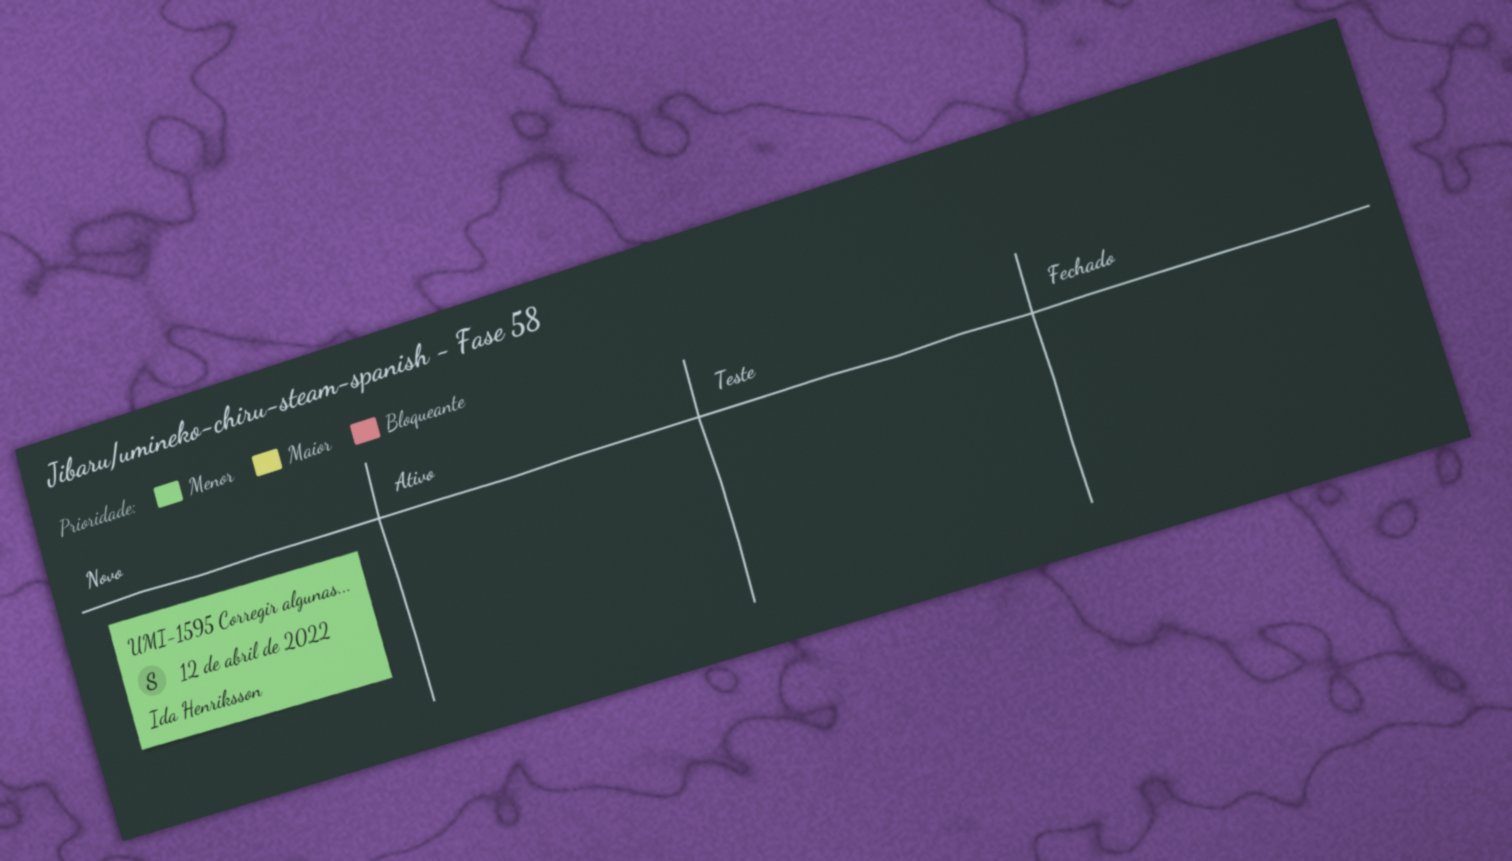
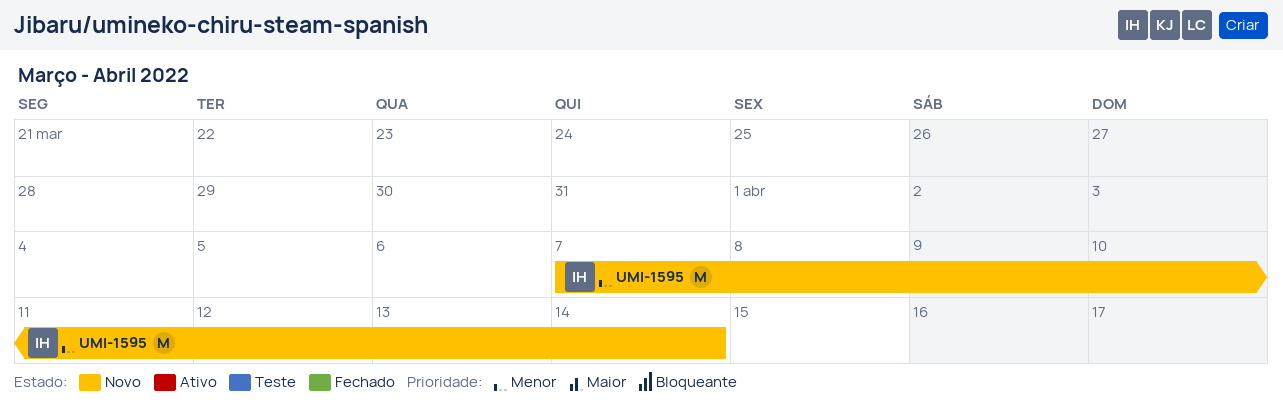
UMI-1595, estimate: S -> M
UMI-1595, due: Apr 12 -> Apr 14

